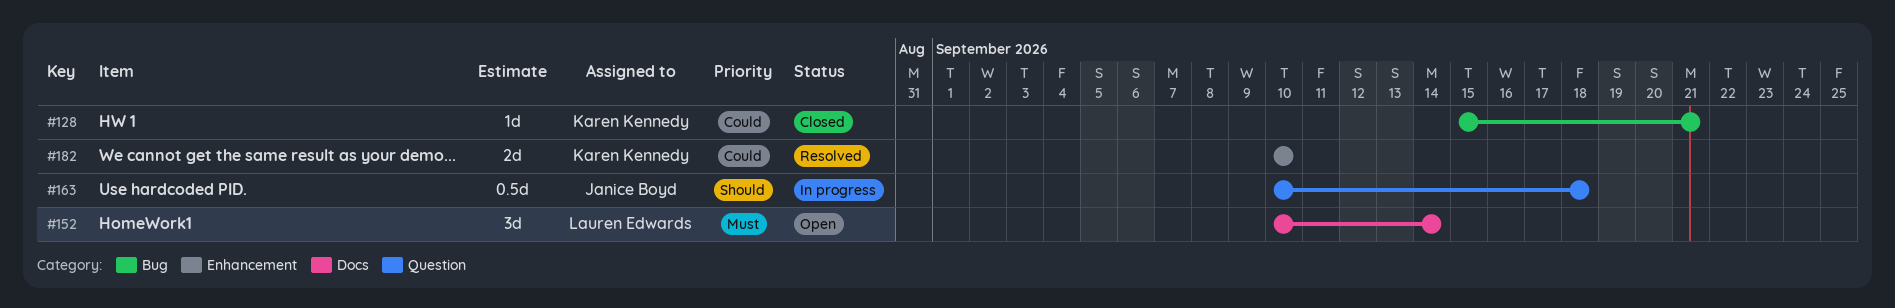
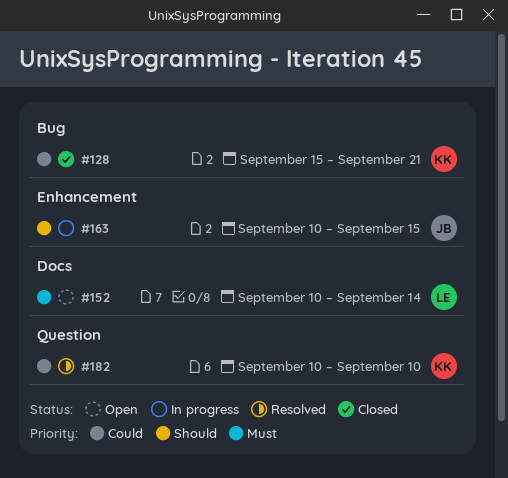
#163, label: Question -> Enhancement
#163, due: Sep 18 -> Sep 15
#182, label: Enhancement -> Question

